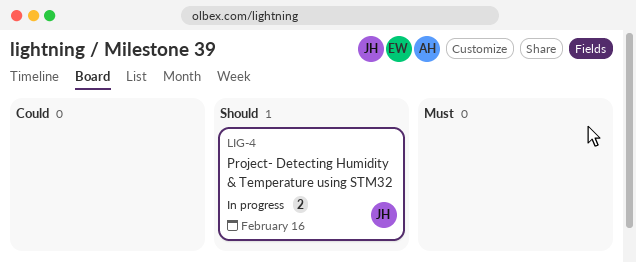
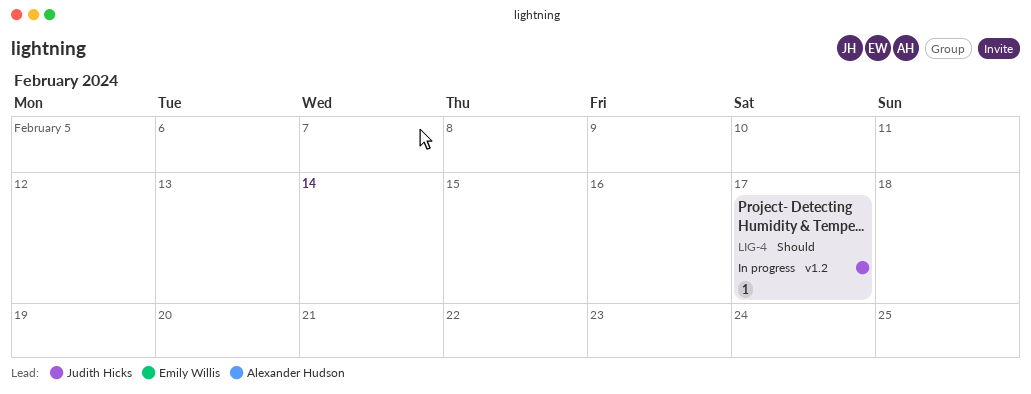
LIG-4, estimate: 2 -> 1
LIG-4, due: Feb 16 -> Feb 17

